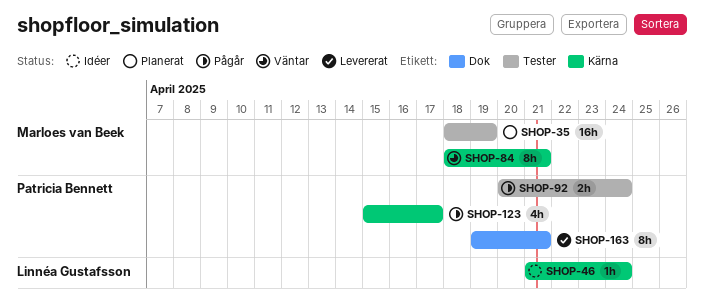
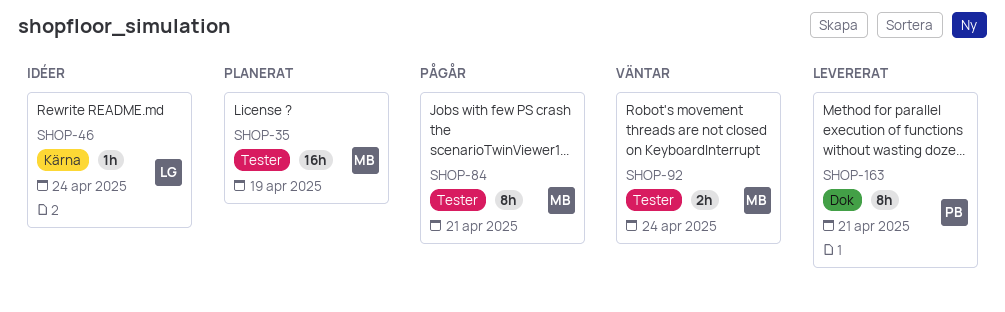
SHOP-84, status: Väntar -> Pågår
SHOP-84, label: Kärna -> Tester
SHOP-92, status: Pågår -> Väntar
SHOP-92, owner: Patricia Bennett -> Marloes van Beek
SHOP-123: present -> none

